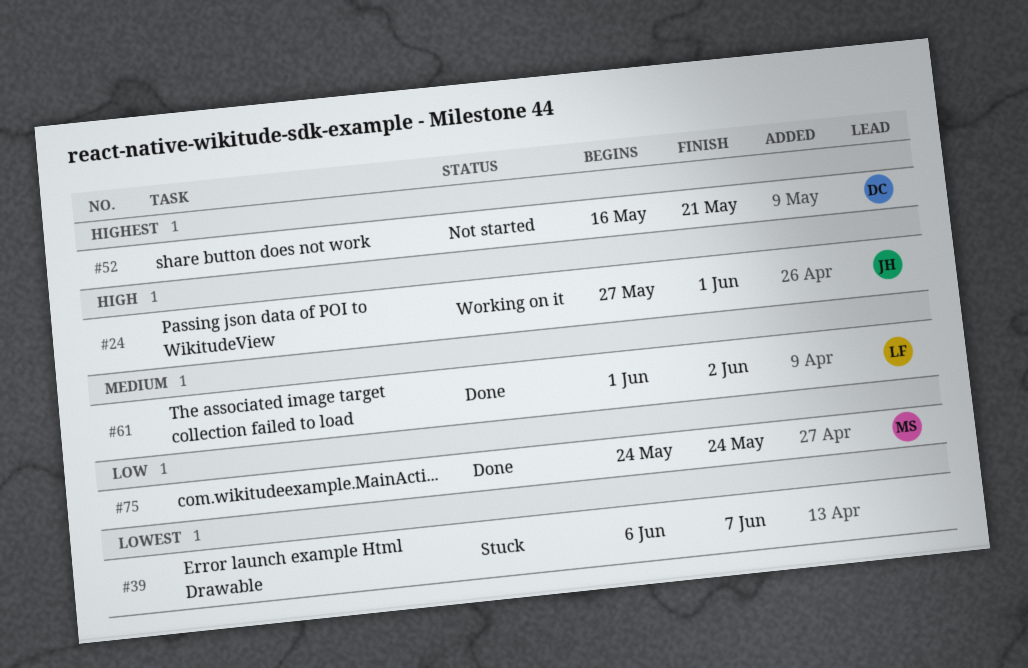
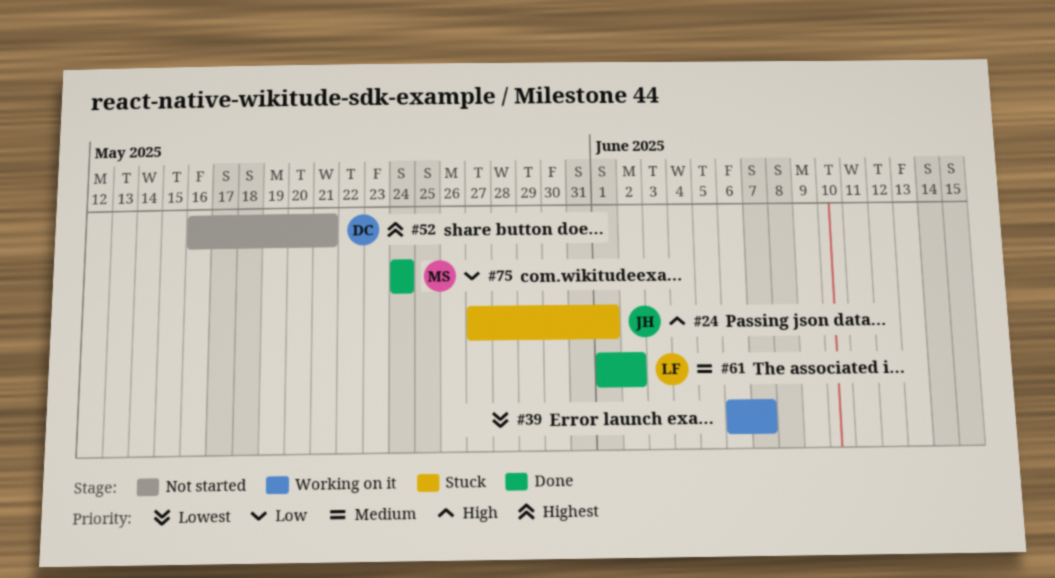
#24, status: Working on it -> Stuck
#39, status: Stuck -> Working on it

